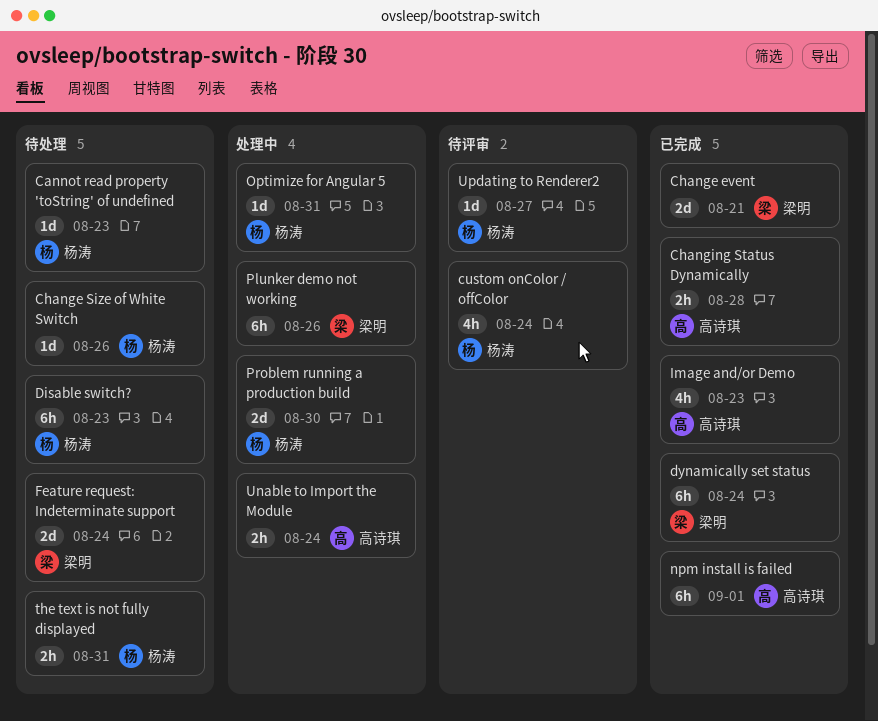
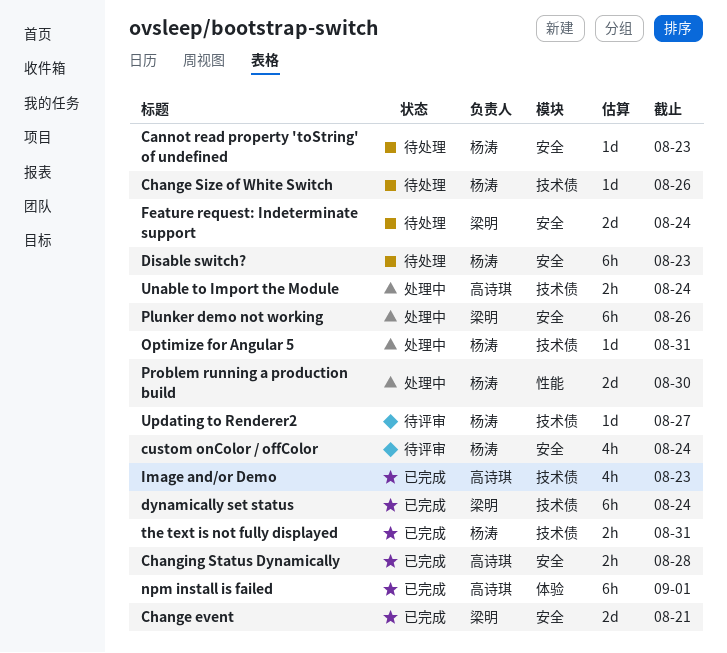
the text is not fully displayed, status: 待处理 -> 已完成

